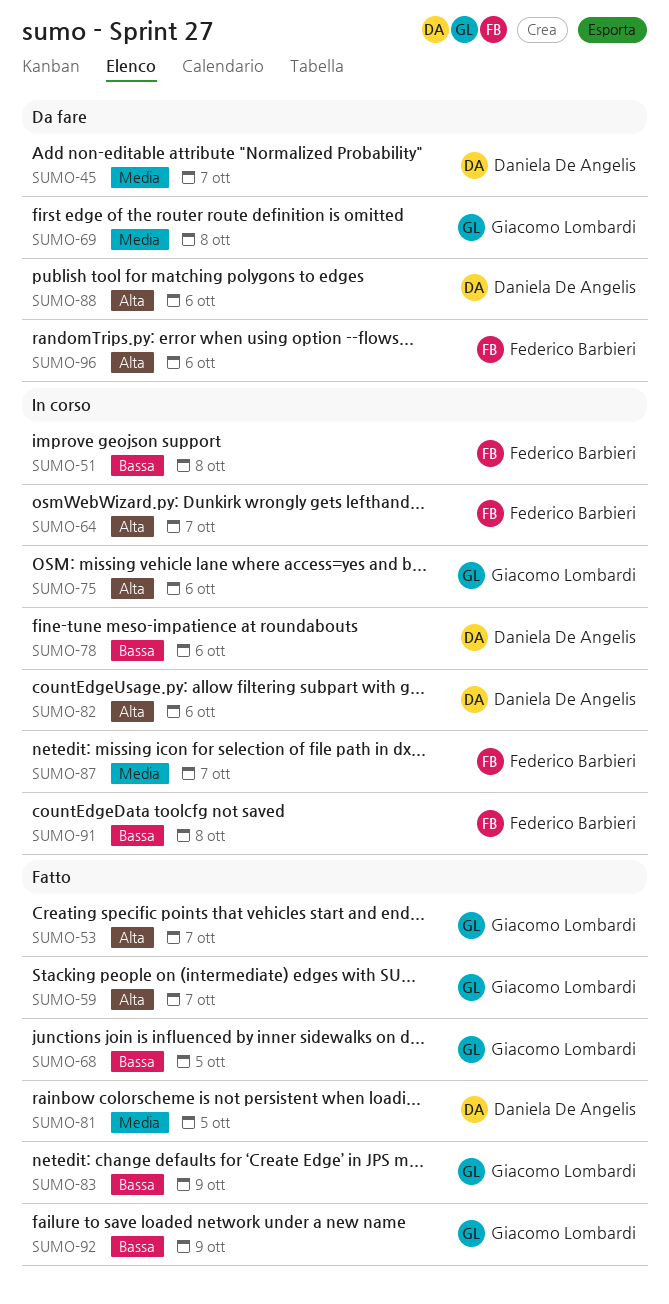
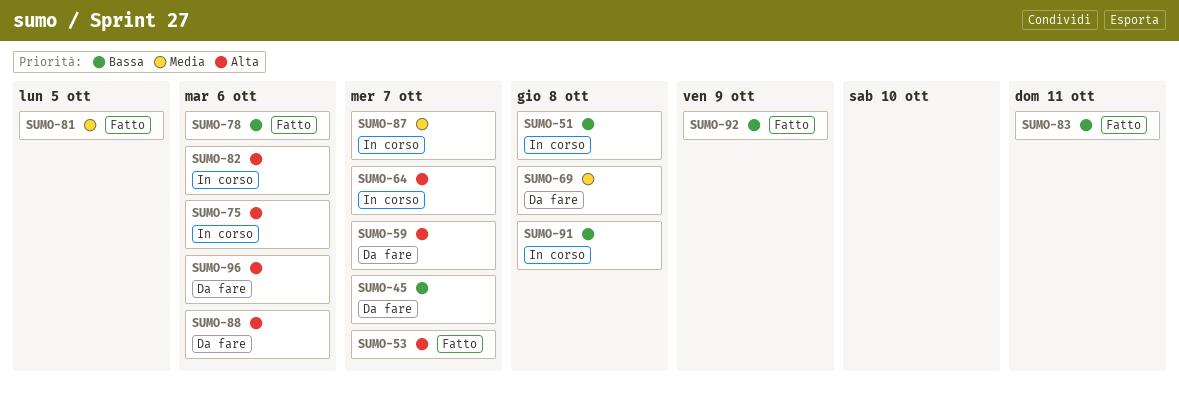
SUMO-45, priority: Media -> Bassa
SUMO-59, status: Fatto -> Da fare
SUMO-68: present -> none
SUMO-78, status: In corso -> Fatto
SUMO-83, due: Oct 9 -> Oct 11

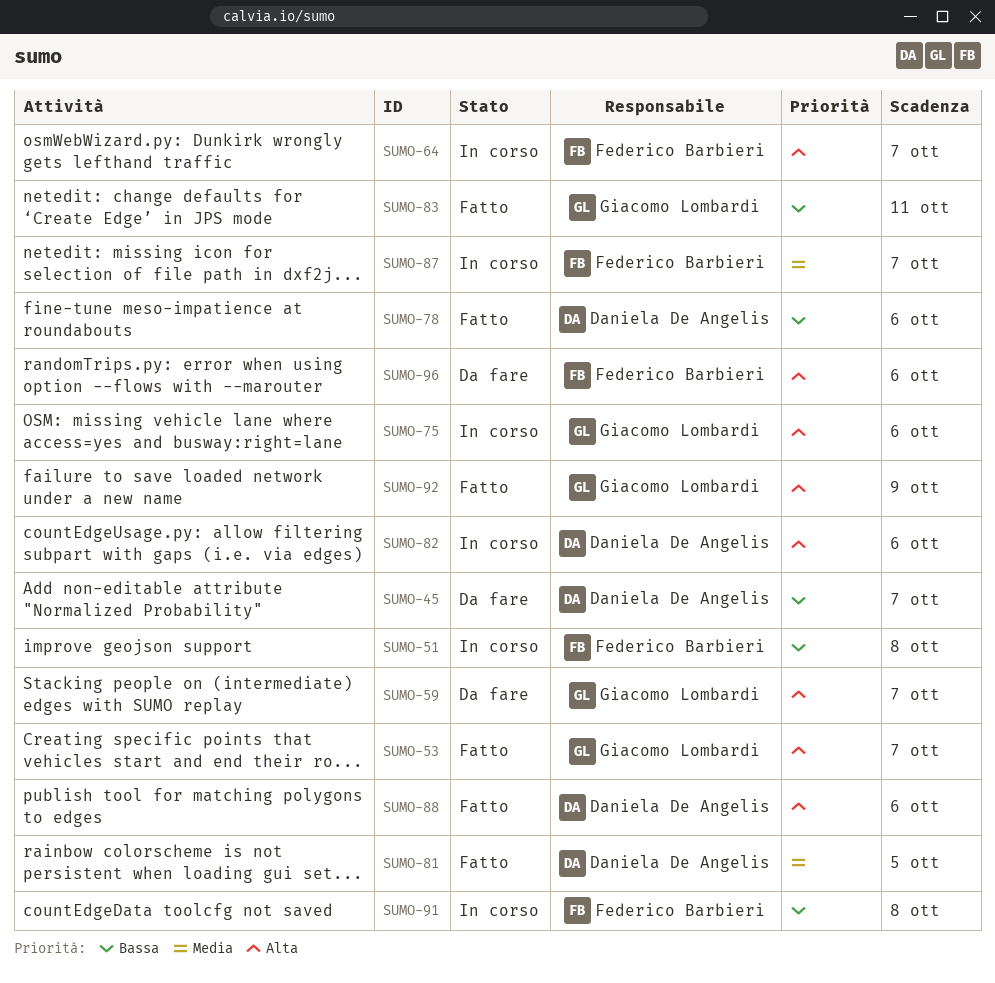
SUMO-69: present -> none
SUMO-88, status: Da fare -> Fatto
SUMO-92, priority: Bassa -> Alta

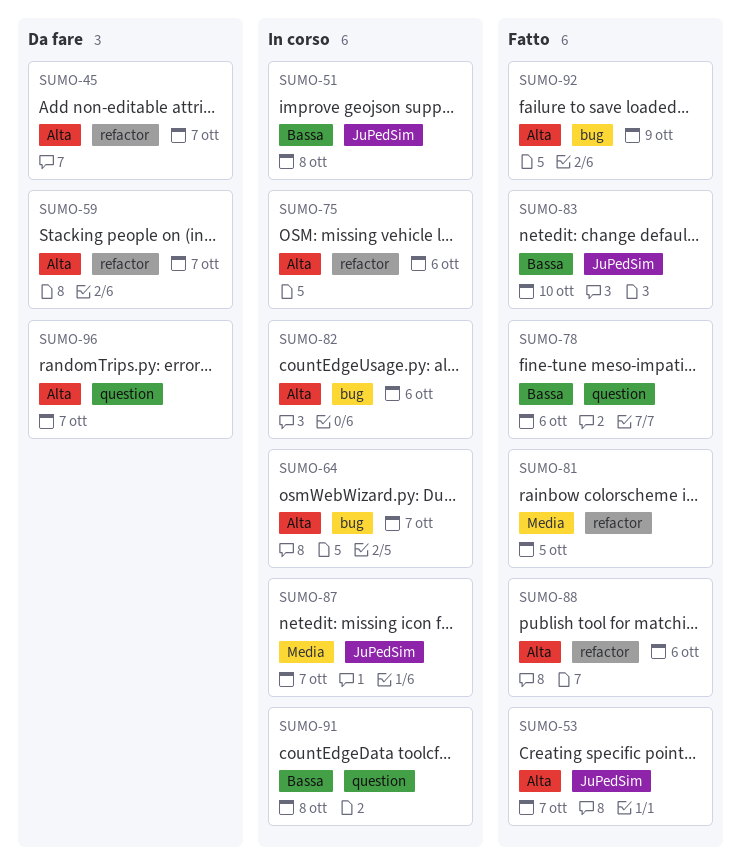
SUMO-45, priority: Bassa -> Alta
SUMO-83, due: Oct 11 -> Oct 10
SUMO-96, due: Oct 6 -> Oct 7

